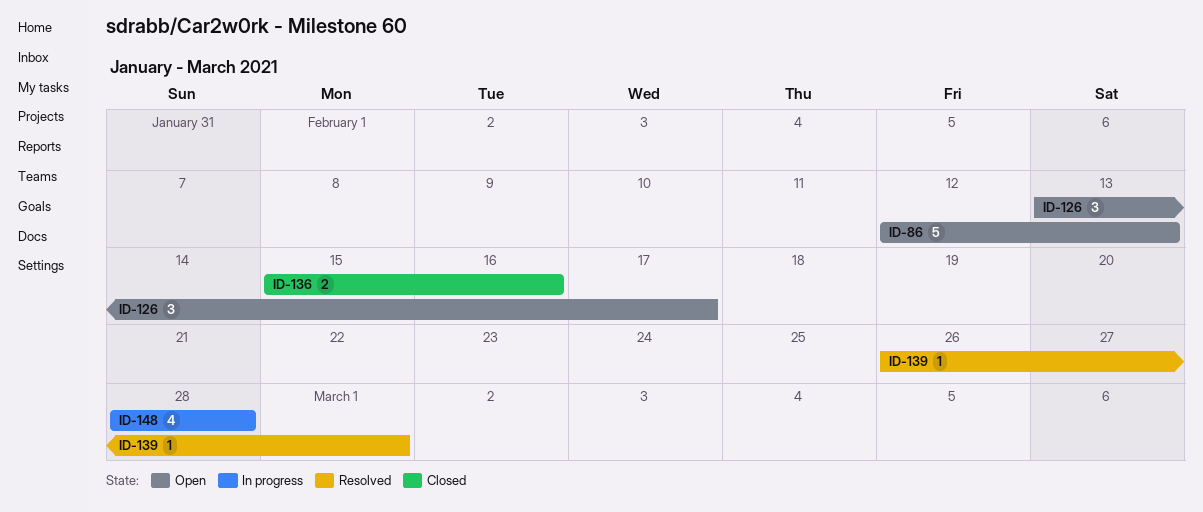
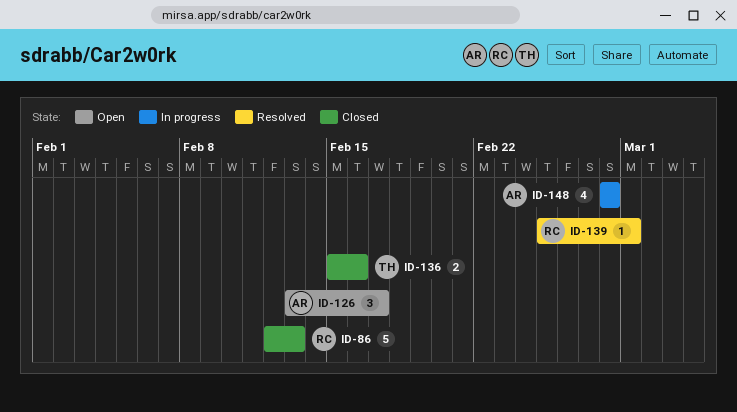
ID-86, status: Open -> Closed
ID-139, start: Feb 26 -> Feb 25

